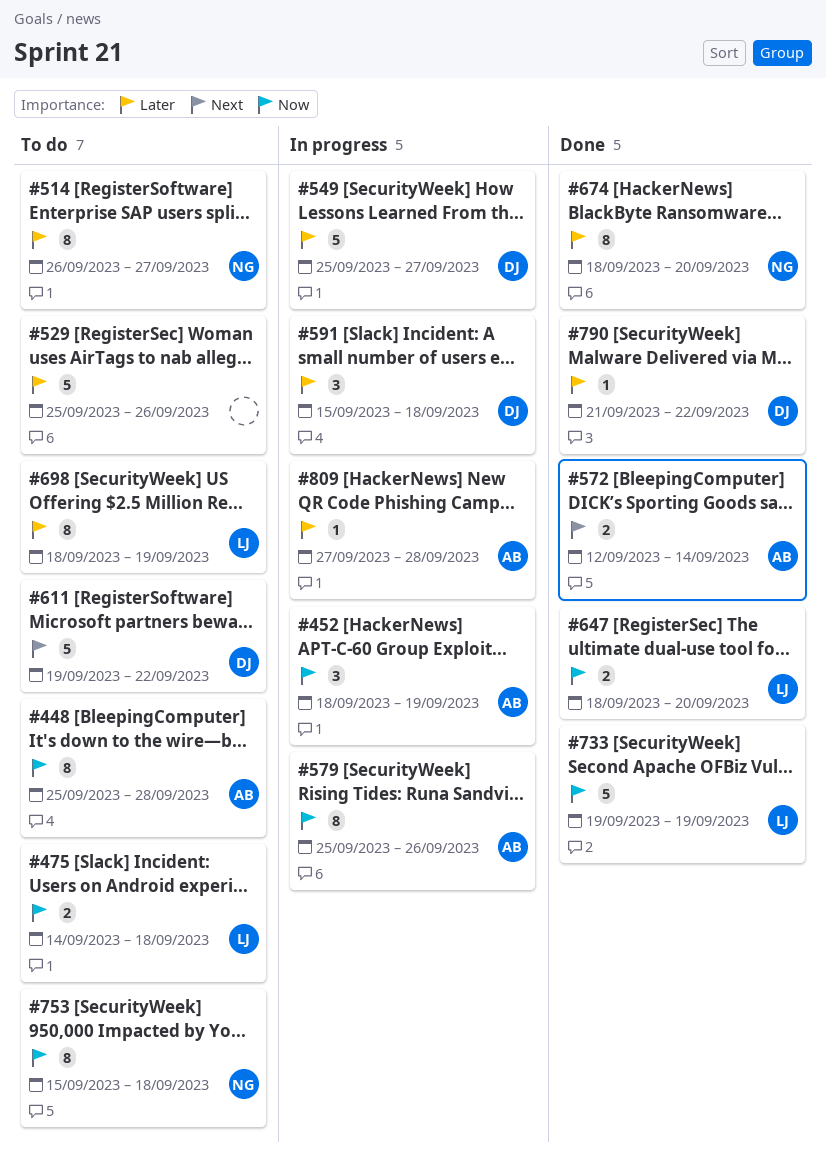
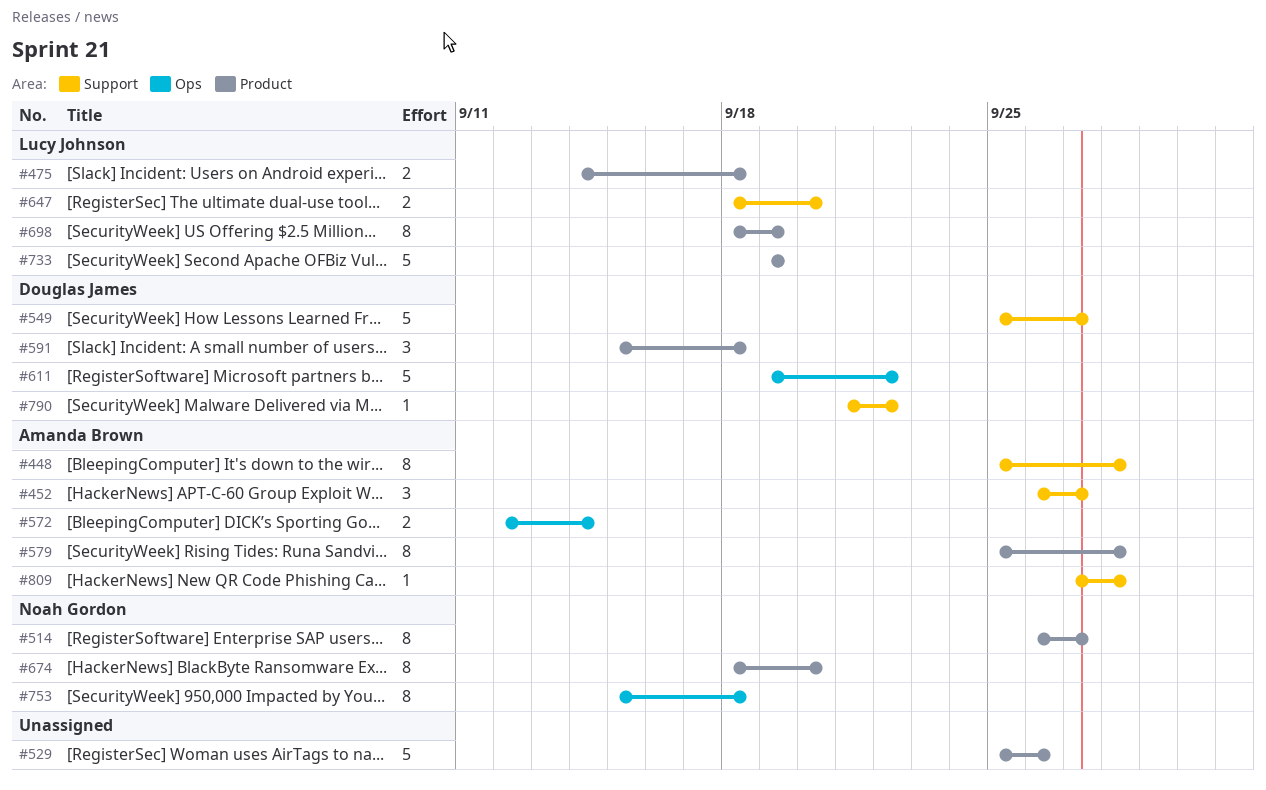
#452, start: Sep 18 -> Sep 26
#452, due: Sep 19 -> Sep 27
#579, due: Sep 26 -> Sep 28

